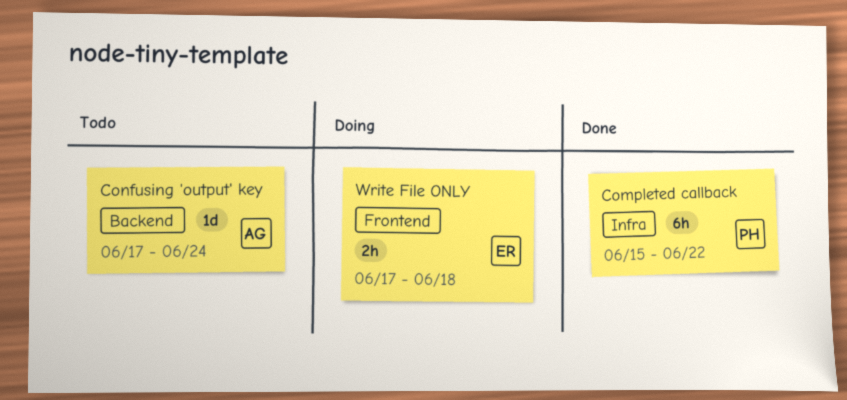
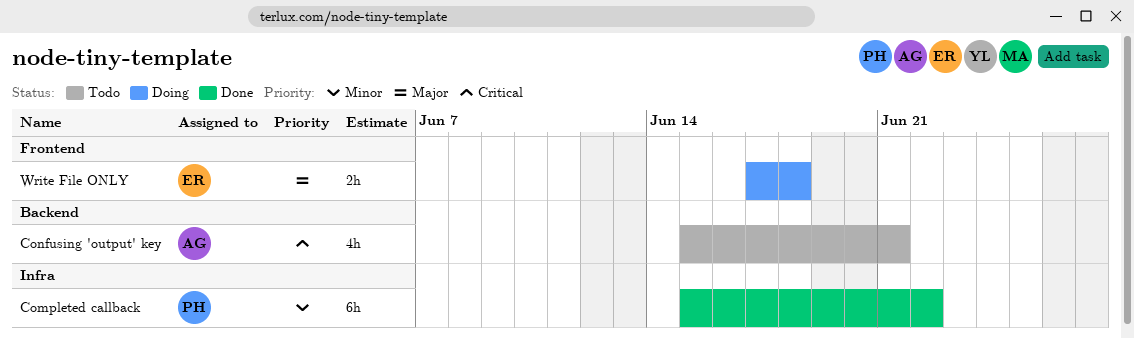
Confusing 'output' key, estimate: 1d -> 4h
Confusing 'output' key, start: Jun 17 -> Jun 15
Confusing 'output' key, due: Jun 24 -> Jun 21

